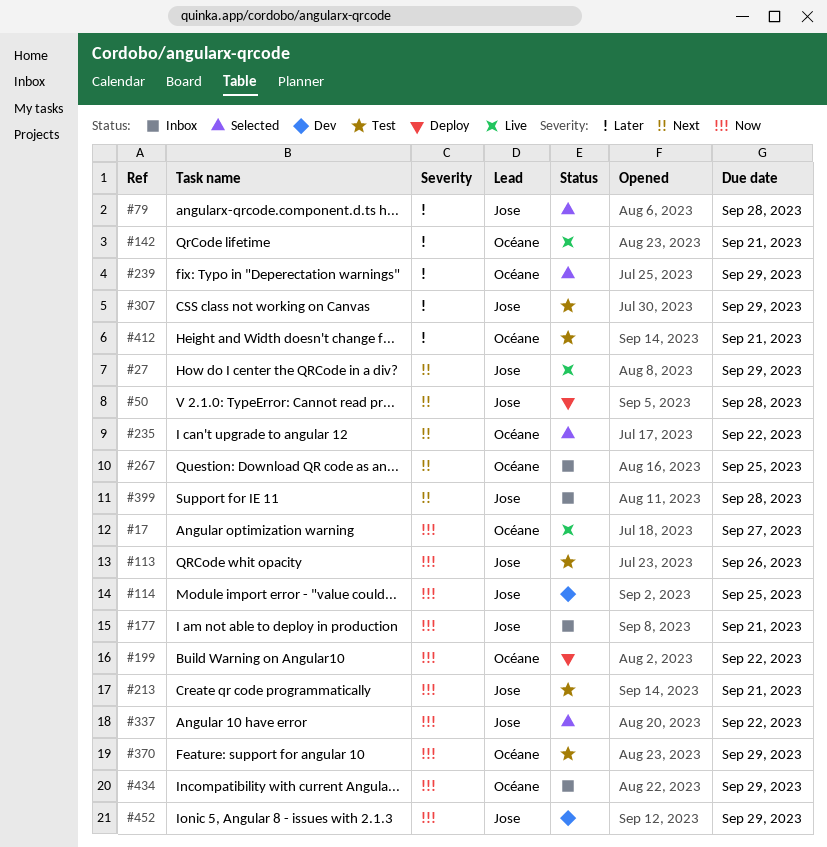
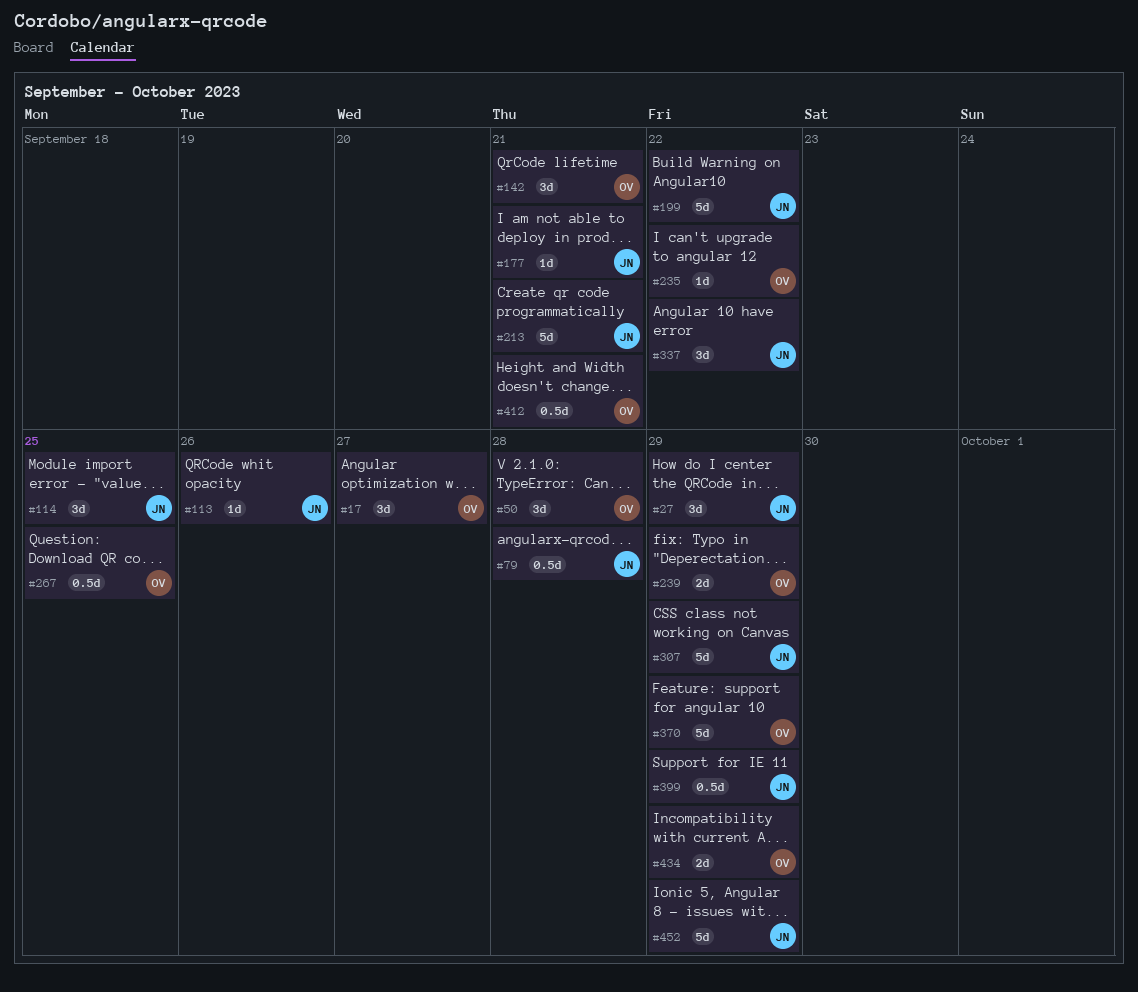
#50, owner: Jose -> Océane
#199, owner: Océane -> Jose
#399, due: Sep 28 -> Sep 29

